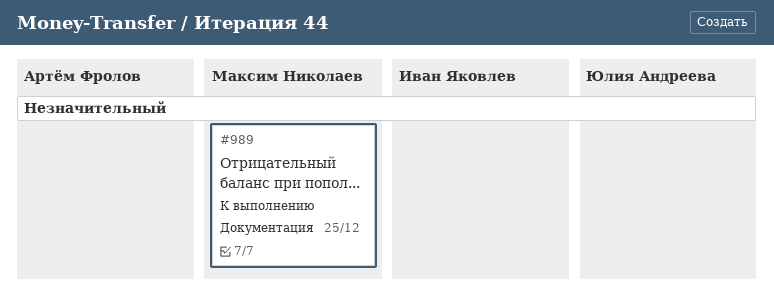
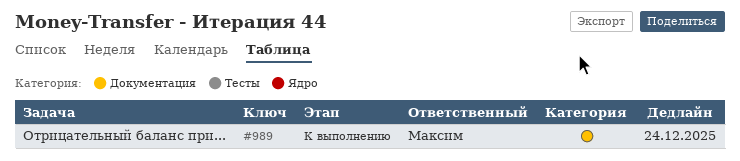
#989, due: Dec 25 -> Dec 24

